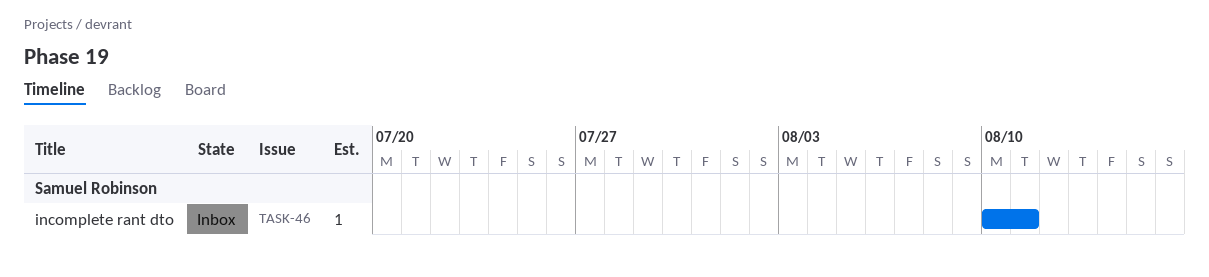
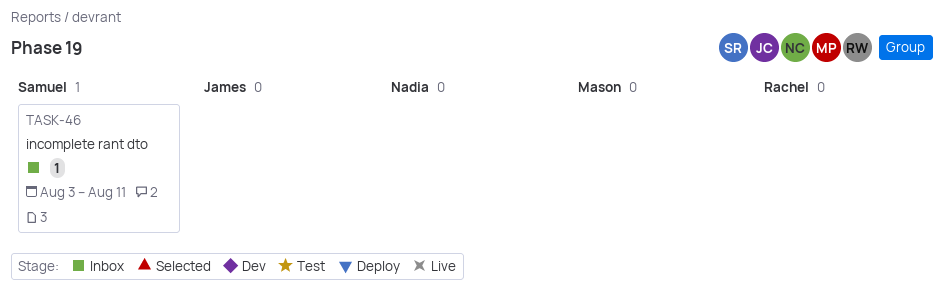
TASK-46, start: Aug 10 -> Aug 3

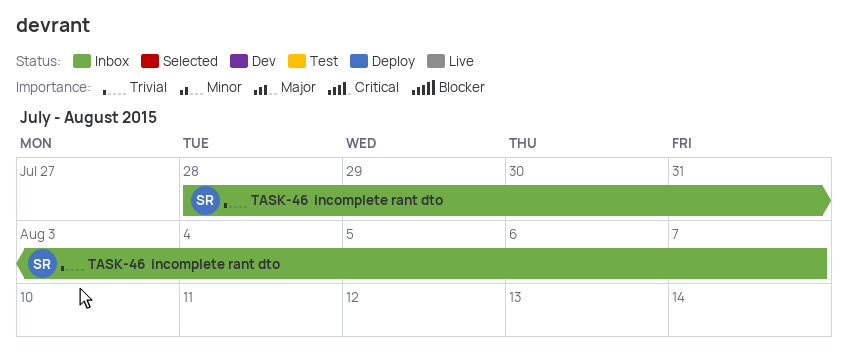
TASK-46, start: Aug 3 -> Jul 28
TASK-46, due: Aug 11 -> Aug 7

